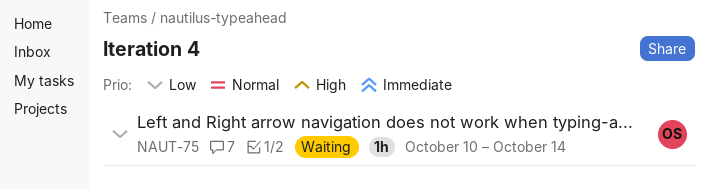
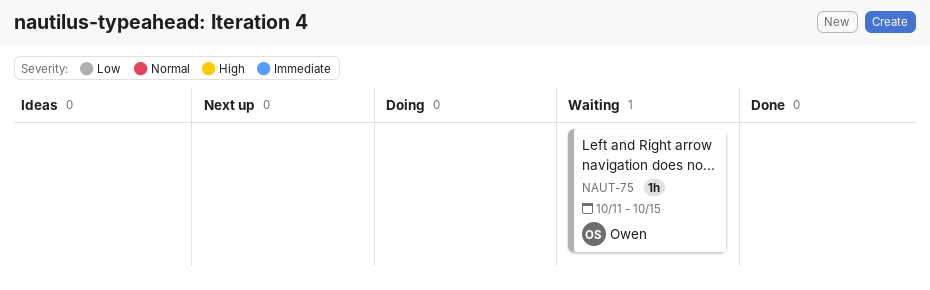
NAUT-75, start: Oct 10 -> Oct 11
NAUT-75, due: Oct 14 -> Oct 15

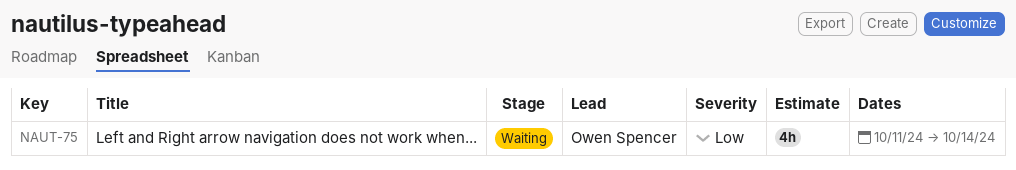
NAUT-75, estimate: 1h -> 4h
NAUT-75, due: Oct 15 -> Oct 14

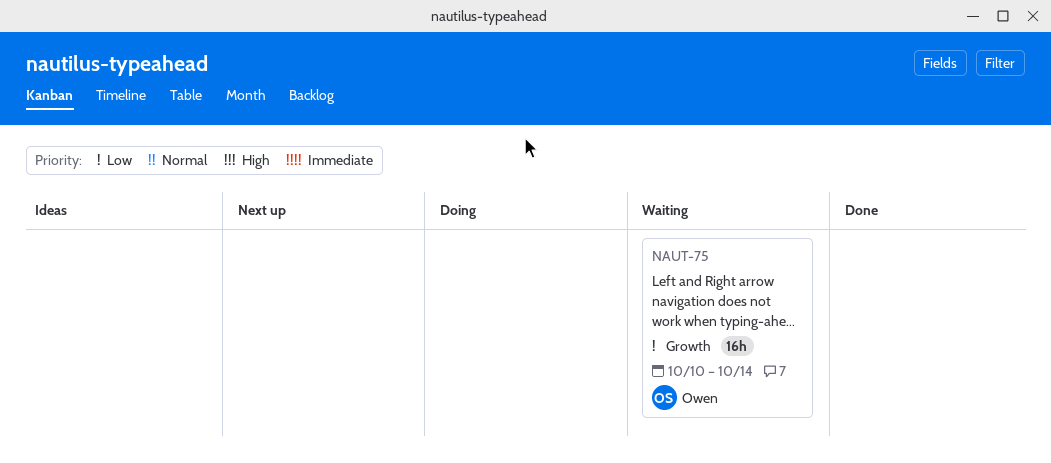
NAUT-75, estimate: 4h -> 16h
NAUT-75, start: Oct 11 -> Oct 10

